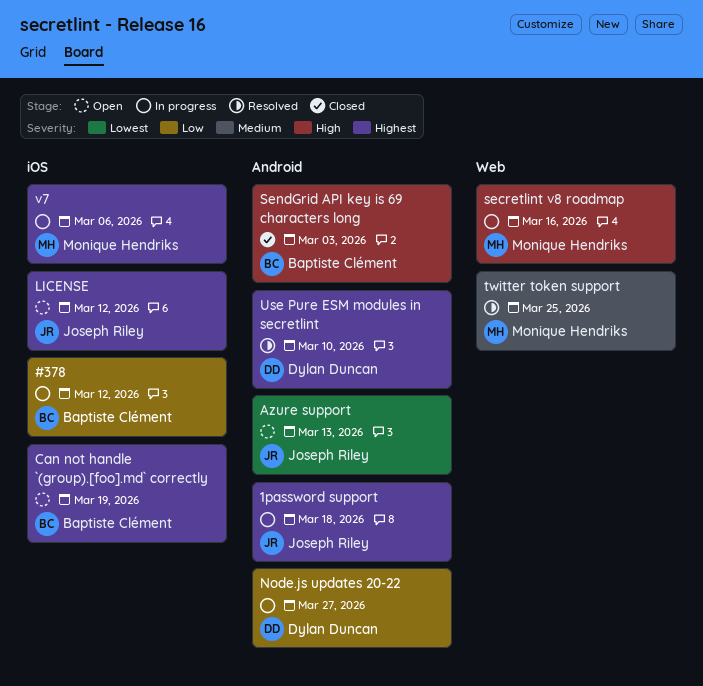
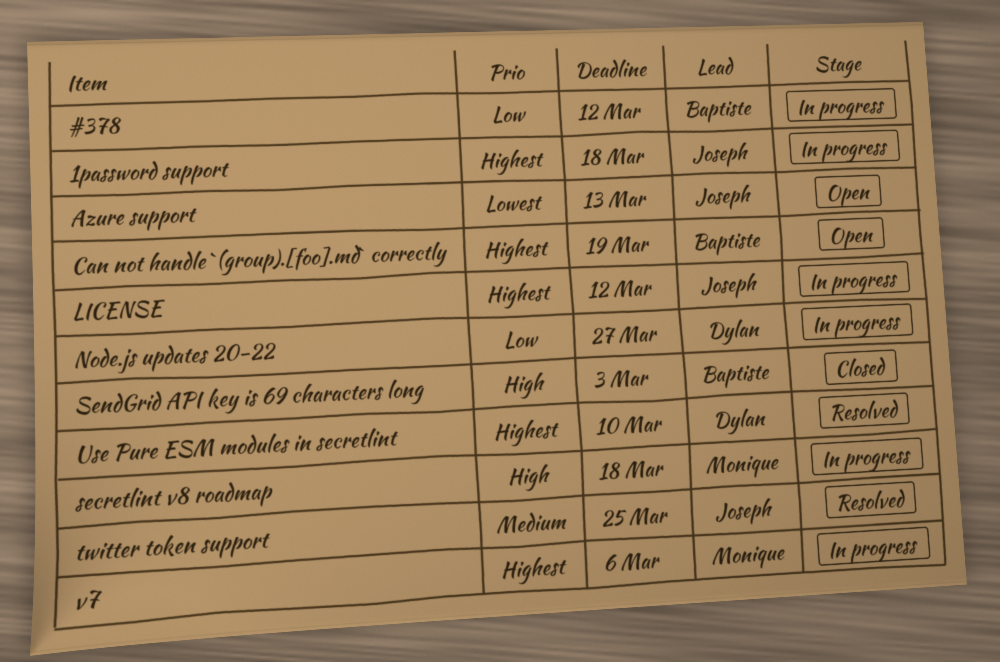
LICENSE, status: Open -> In progress
secretlint v8 roadmap, due: Mar 16 -> Mar 18
twitter token support, owner: Monique Hendriks -> Joseph Riley

